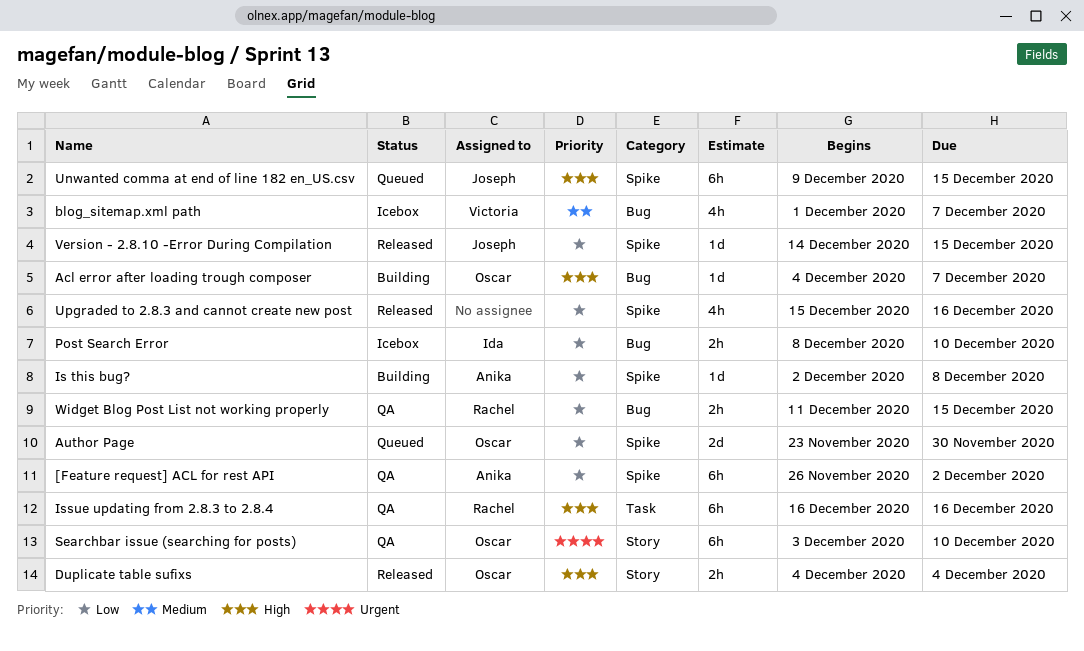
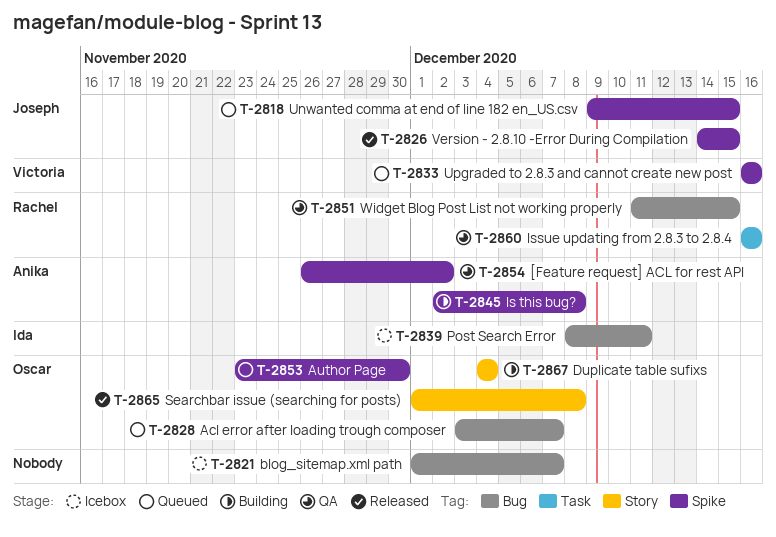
Acl error after loading trough composer, status: Building -> Queued
Acl error after loading trough composer, start: Dec 4 -> Dec 3
blog_sitemap.xml path, owner: Victoria -> none
Duplicate table sufixs, status: Released -> Building
Post Search Error, due: Dec 10 -> Dec 11
Searchbar issue (searching for posts), status: QA -> Released
Searchbar issue (searching for posts), start: Dec 3 -> Dec 1
Searchbar issue (searching for posts), due: Dec 10 -> Dec 8
Upgraded to 2.8.3 and cannot create new post, status: Released -> Queued
Upgraded to 2.8.3 and cannot create new post, owner: none -> Victoria
Upgraded to 2.8.3 and cannot create new post, start: Dec 15 -> Dec 16

